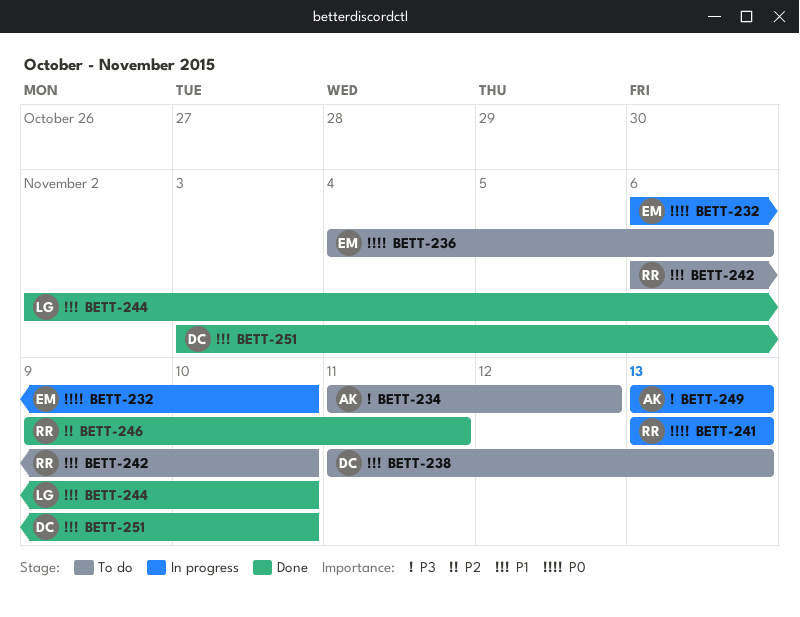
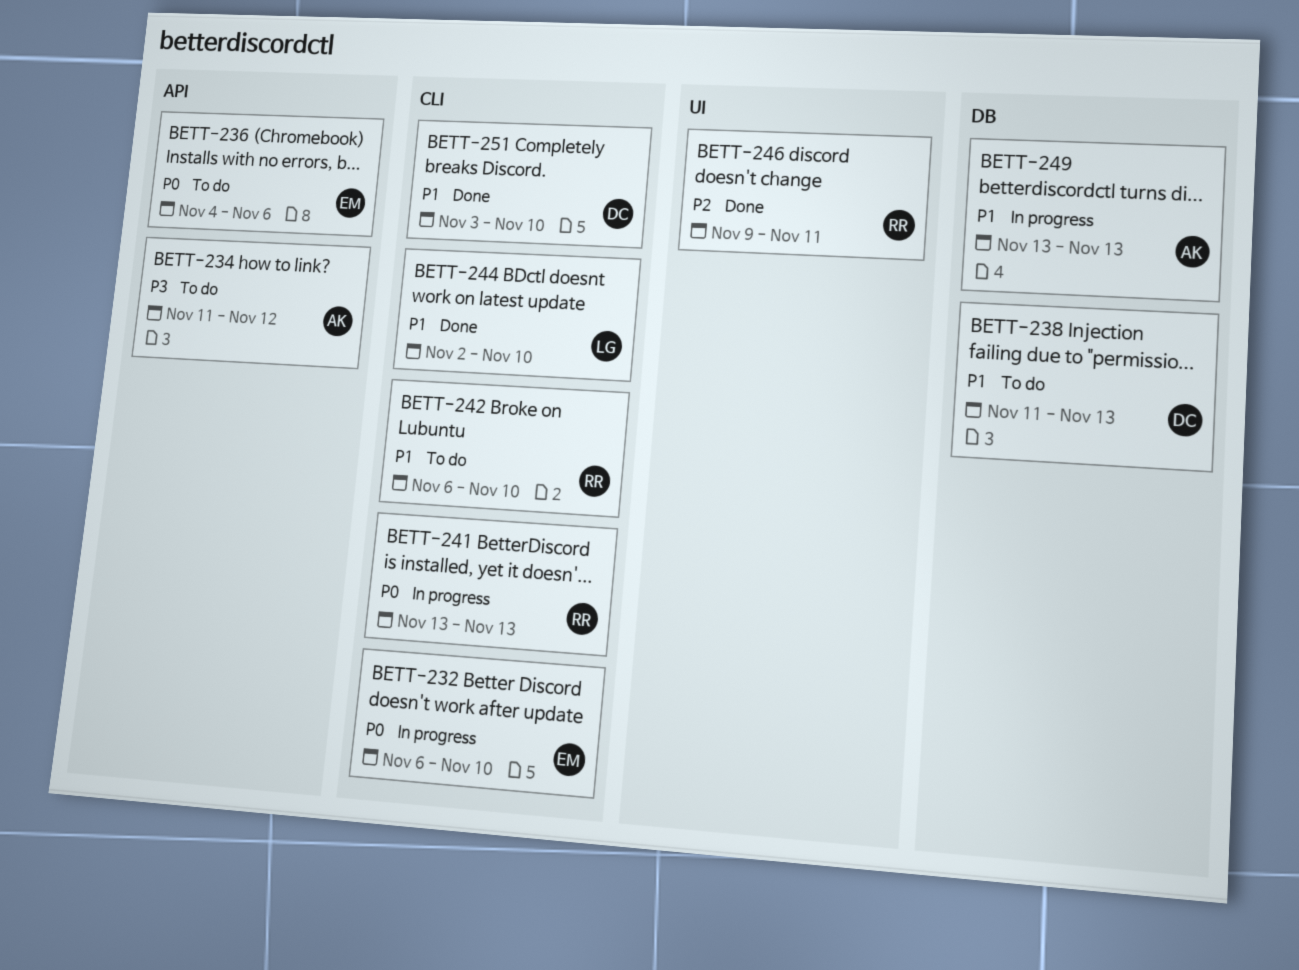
BETT-249, priority: P3 -> P1

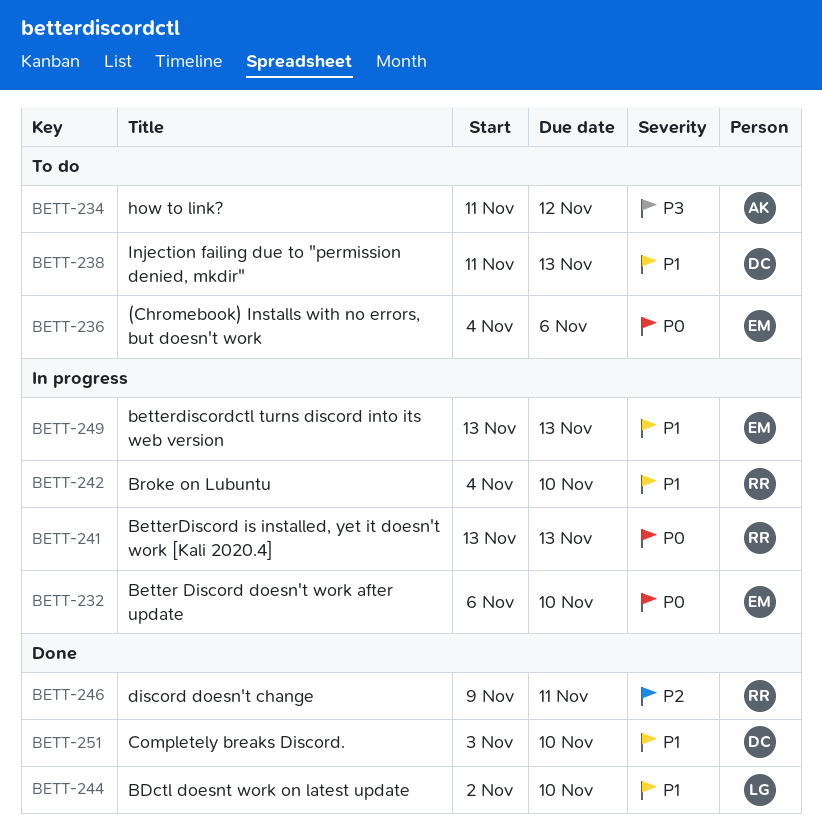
BETT-242, status: To do -> In progress
BETT-242, start: Nov 6 -> Nov 4
BETT-249, owner: AK -> EM

